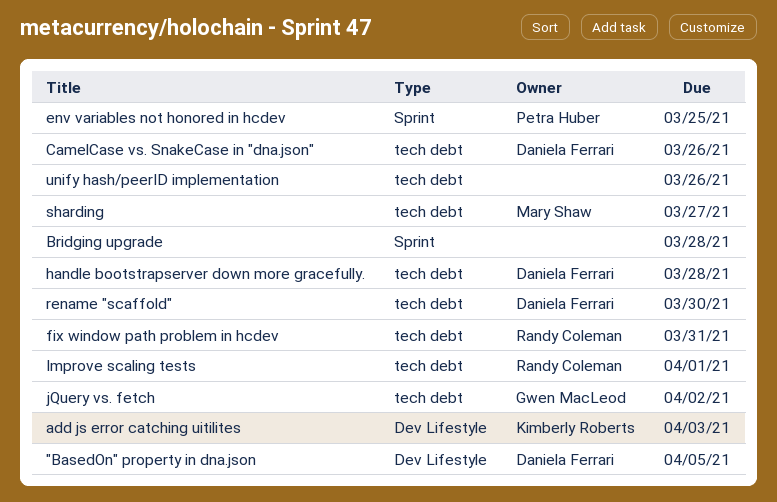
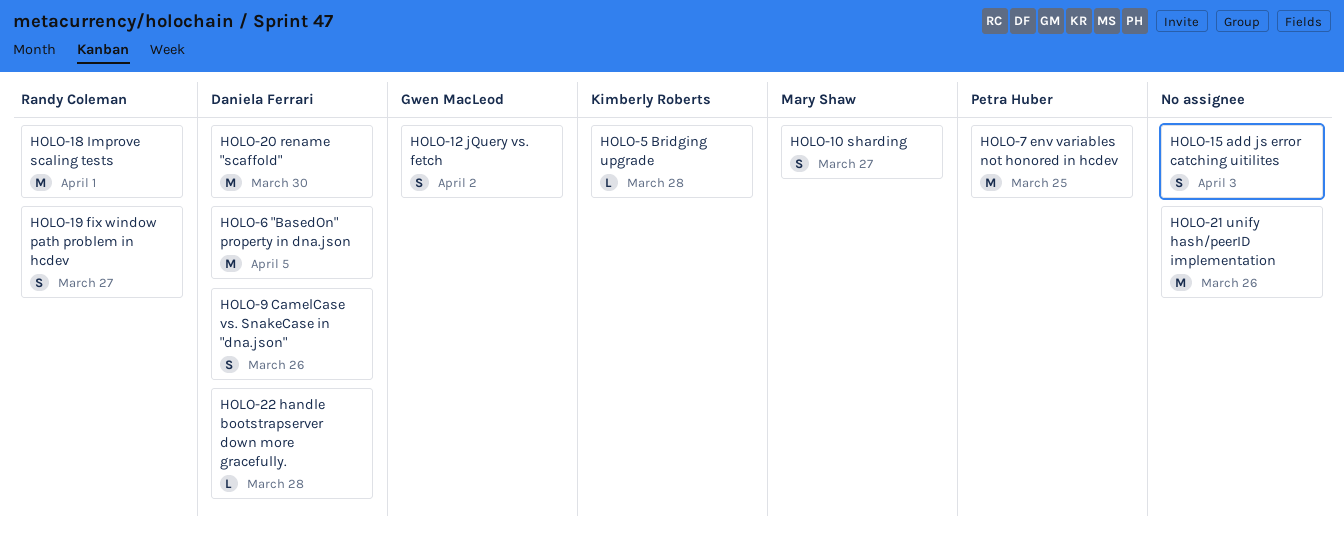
add js error catching uitilites, owner: Kimberly Roberts -> none
Bridging upgrade, owner: none -> Kimberly Roberts
fix window path problem in hcdev, due: Mar 31 -> Mar 27

